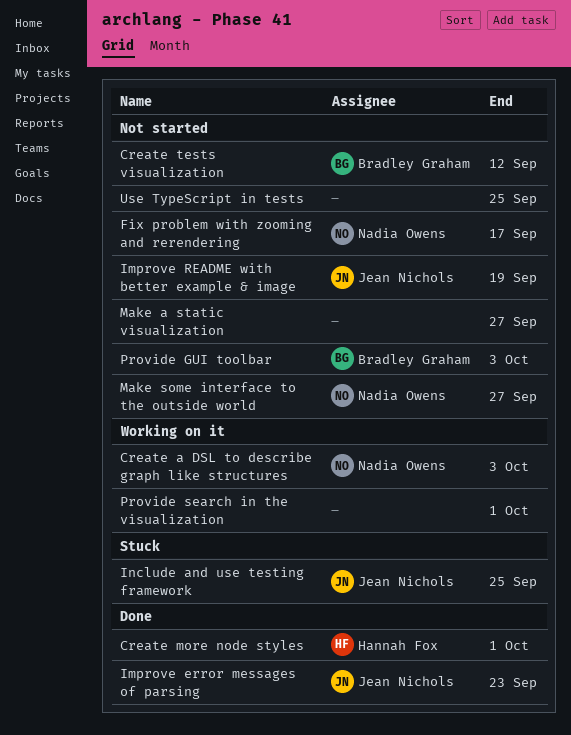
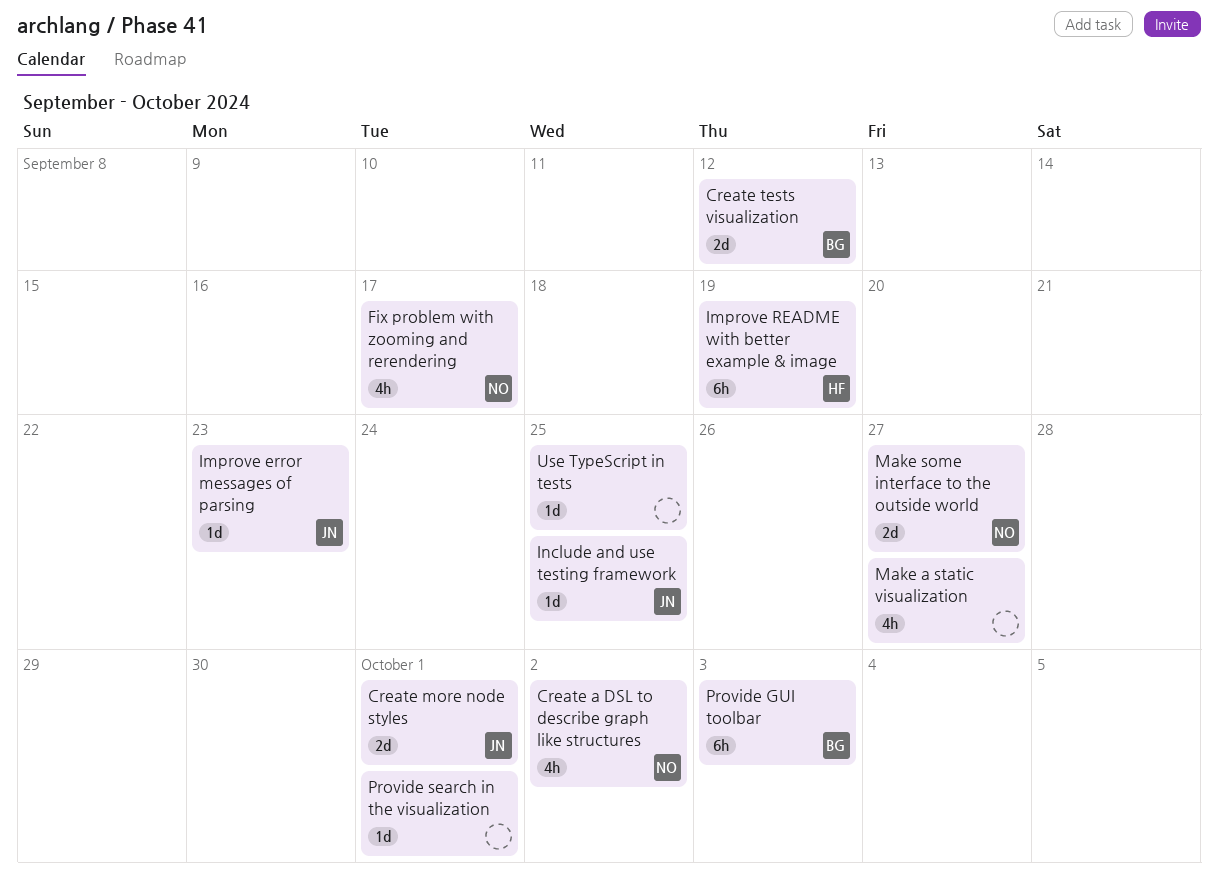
Create a DSL to describe graph like structures, due: Oct 3 -> Oct 2
Create more node styles, owner: Hannah Fox -> Jean Nichols
Improve README with better example & image, owner: Jean Nichols -> Hannah Fox

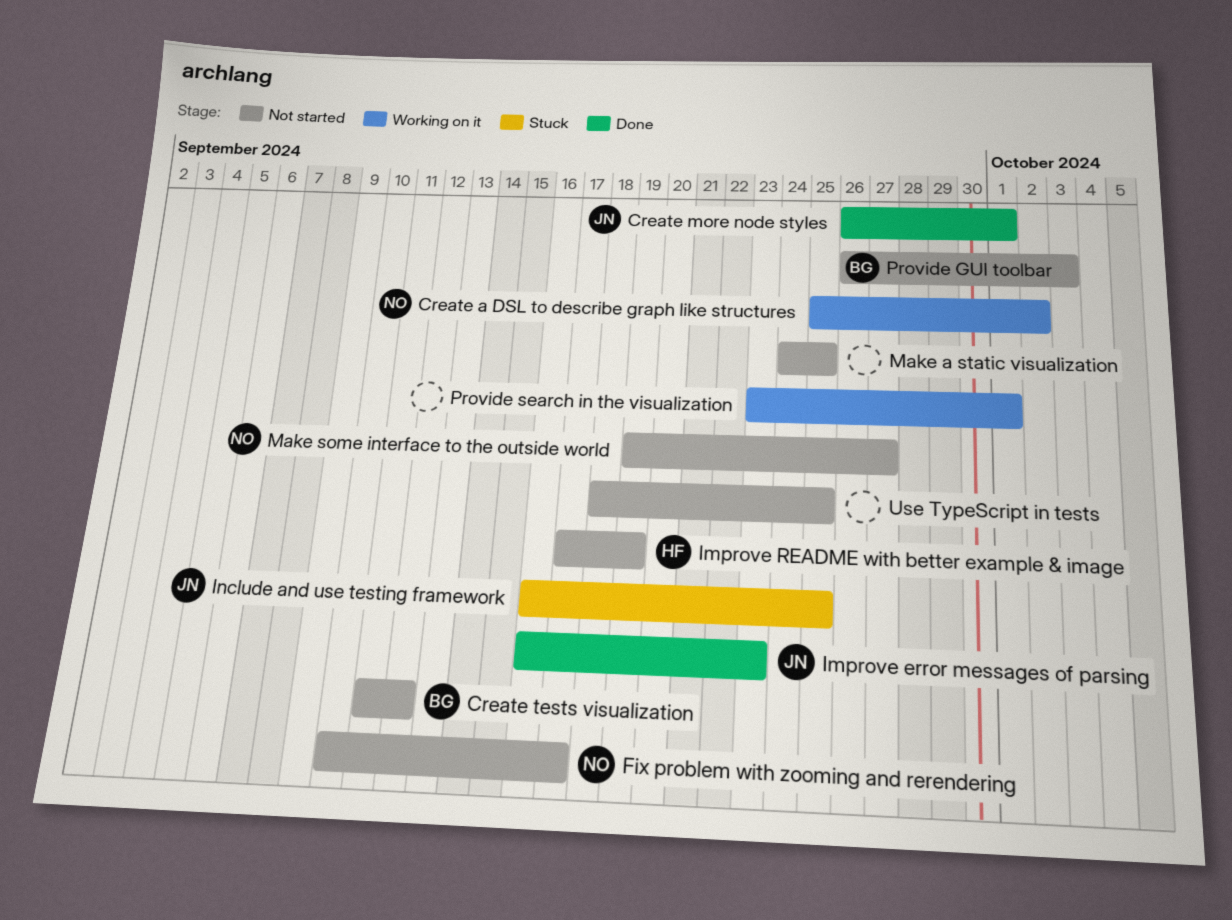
Make a static visualization, due: Sep 27 -> Sep 25

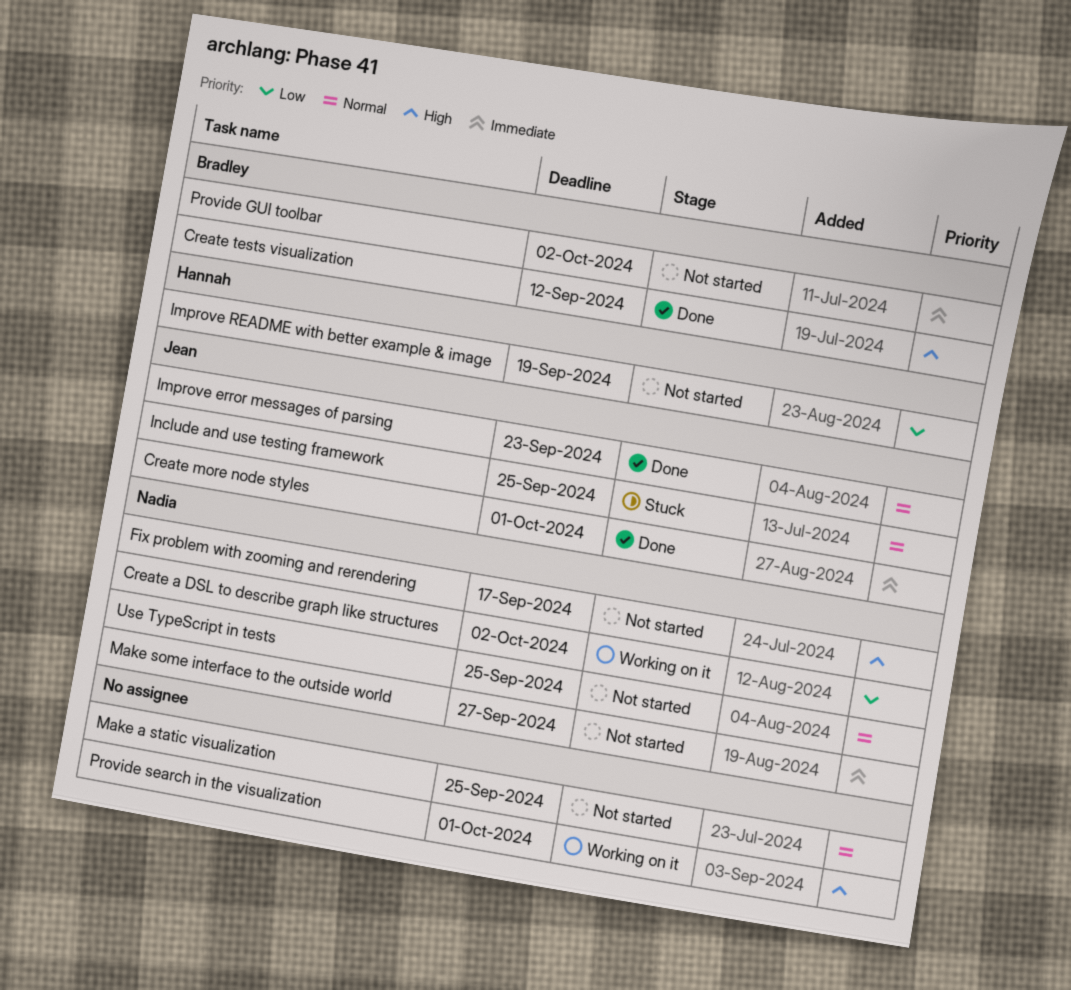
Create tests visualization, status: Not started -> Done
Provide GUI toolbar, due: Oct 3 -> Oct 2
Use TypeScript in tests, owner: none -> Nadia

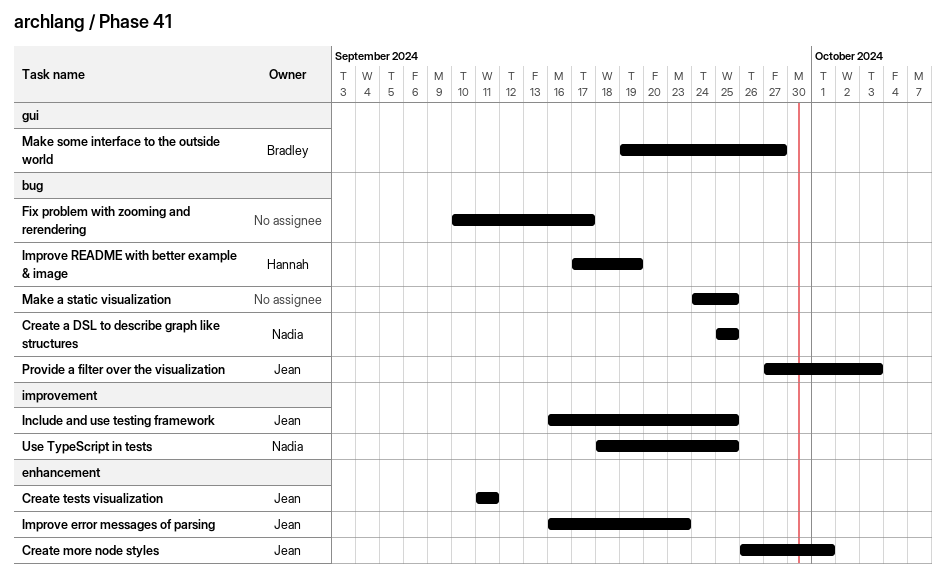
Create a DSL to describe graph like structures, due: Oct 2 -> Sep 25
Create tests visualization, owner: Bradley -> Jean
Create tests visualization, due: Sep 12 -> Sep 11
Fix problem with zooming and rerendering, owner: Nadia -> none
Make some interface to the outside world, owner: Nadia -> Bradley
Provide a filter over the visualization: none -> present
Provide GUI toolbar: present -> none
Provide search in the visualization: present -> none

